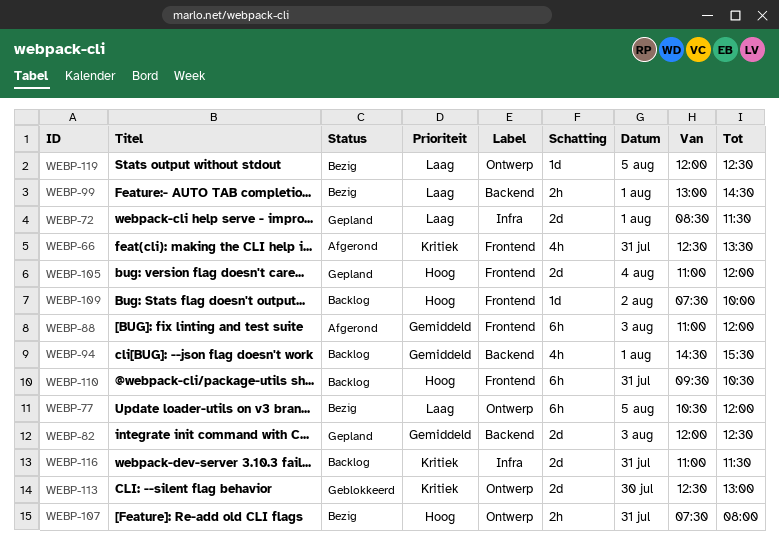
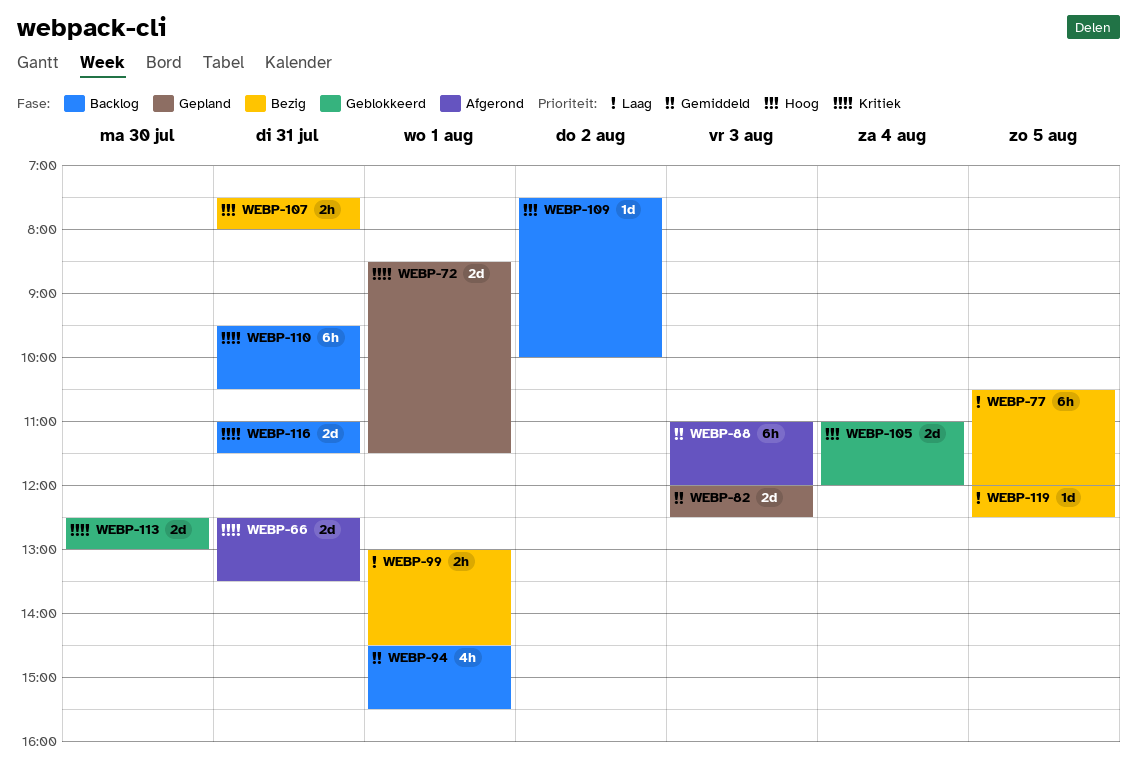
WEBP-66, estimate: 4h -> 2d
WEBP-72, priority: Laag -> Kritiek
WEBP-105, status: Gepland -> Geblokkeerd
WEBP-110, priority: Hoog -> Kritiek

